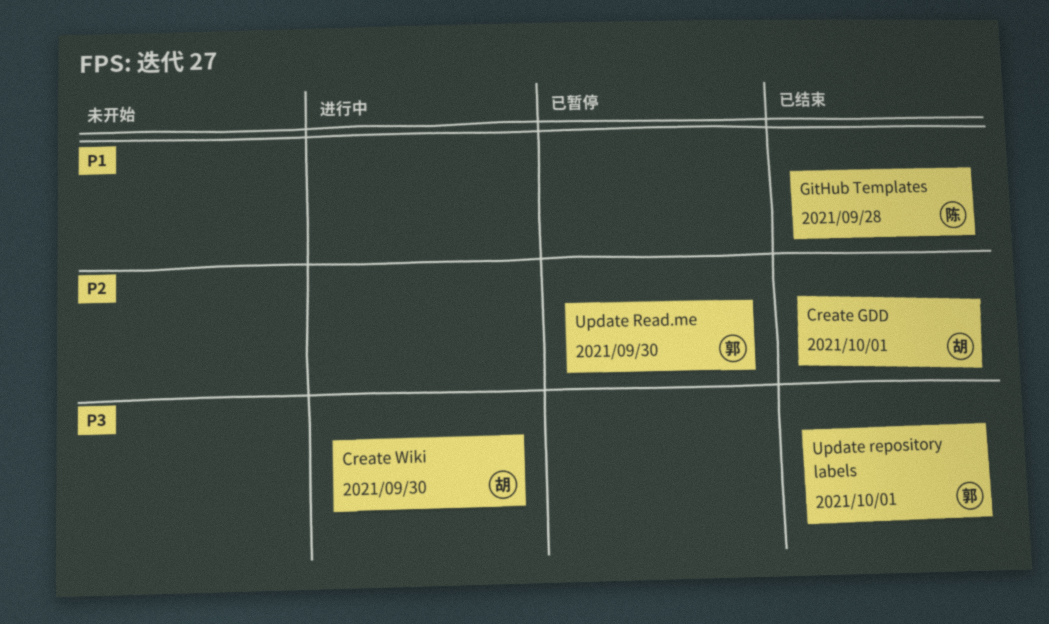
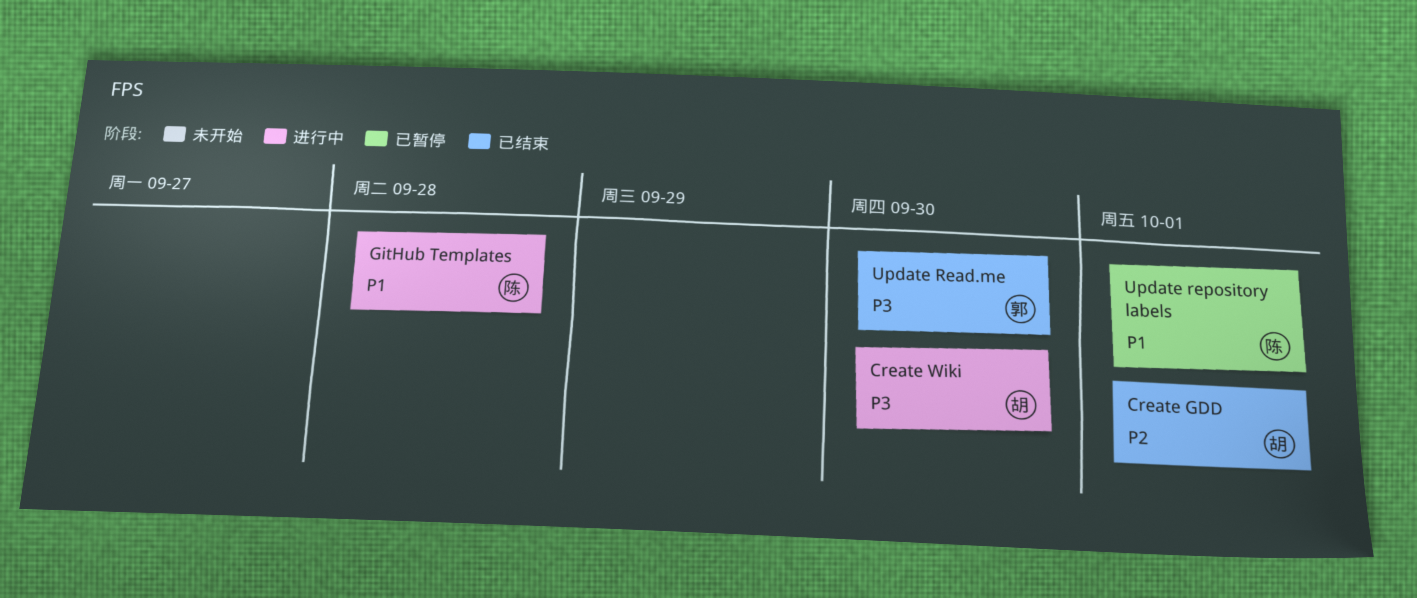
GitHub Templates, status: 已结束 -> 进行中
Update Read.me, status: 已暂停 -> 已结束
Update Read.me, priority: P2 -> P3
Update repository labels, status: 已结束 -> 已暂停
Update repository labels, owner: 郭 -> 陈
Update repository labels, priority: P3 -> P1

